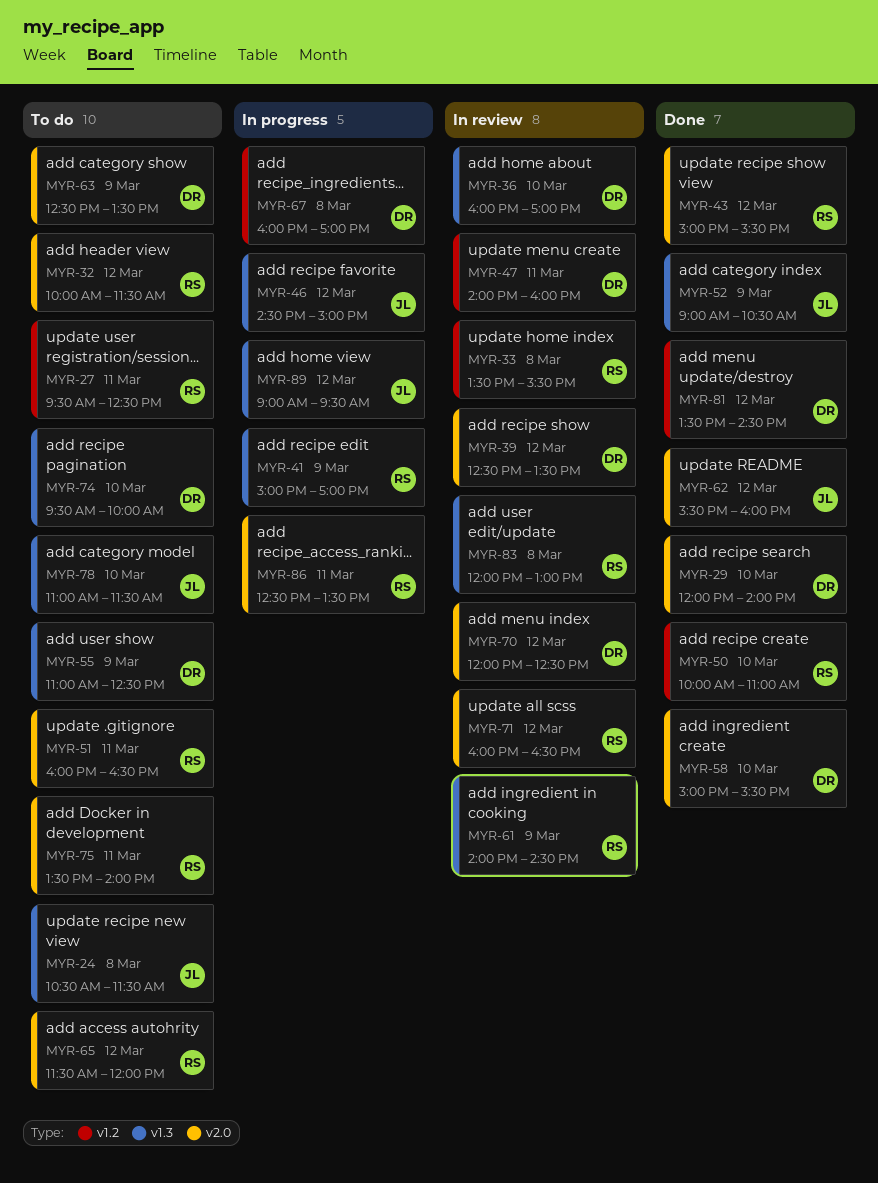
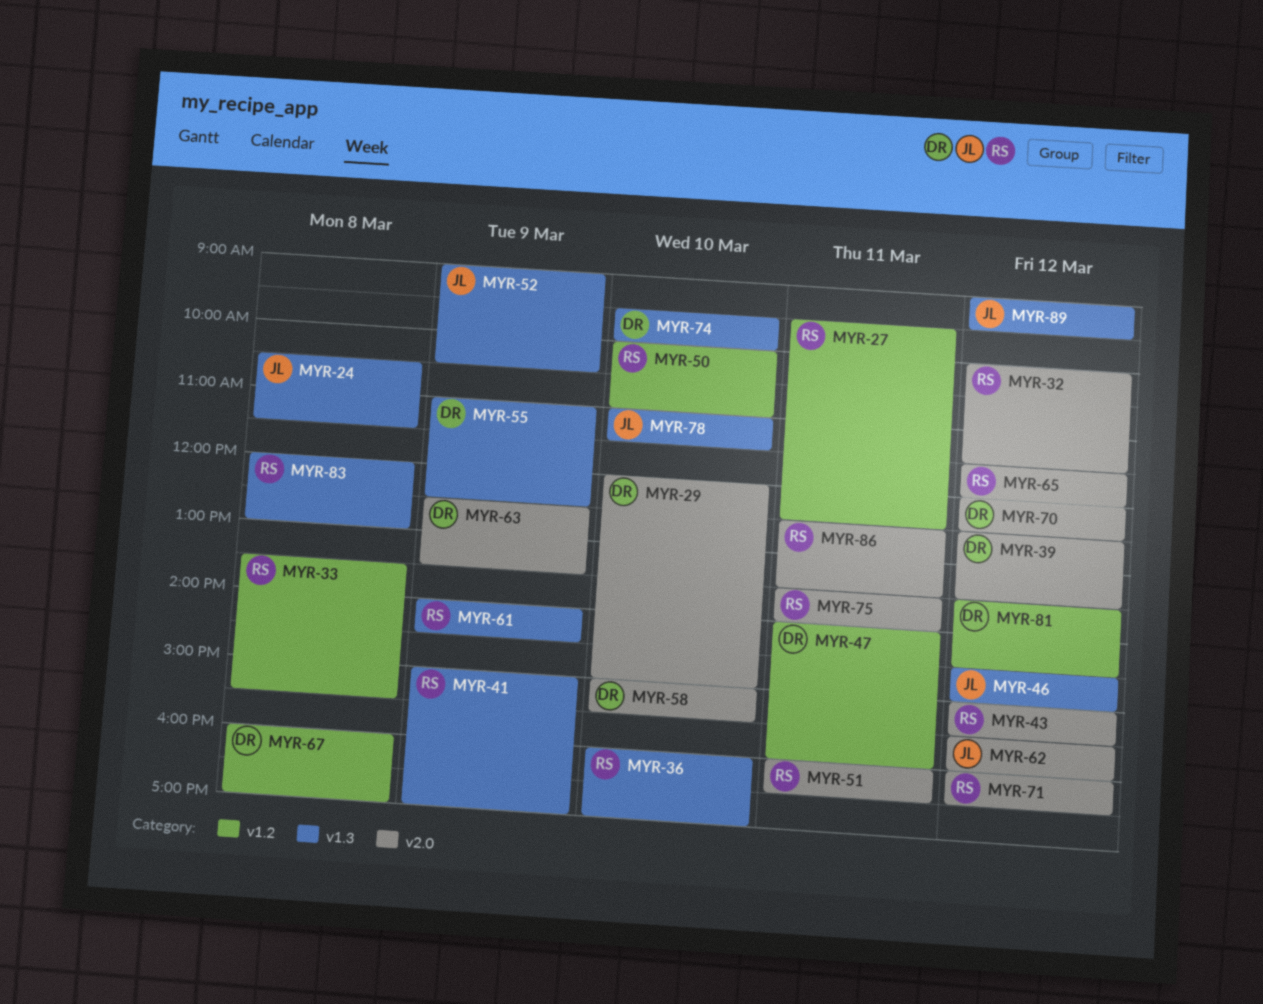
MYR-29, ends: 14:00 -> 15:00
MYR-36, owner: DR -> RS

